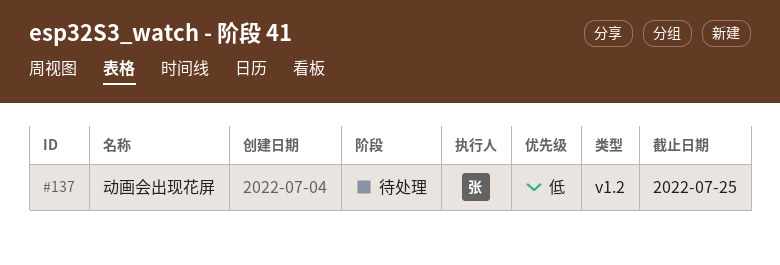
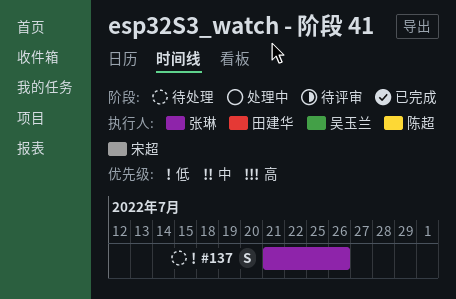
#137, due: Jul 25 -> Jul 26

